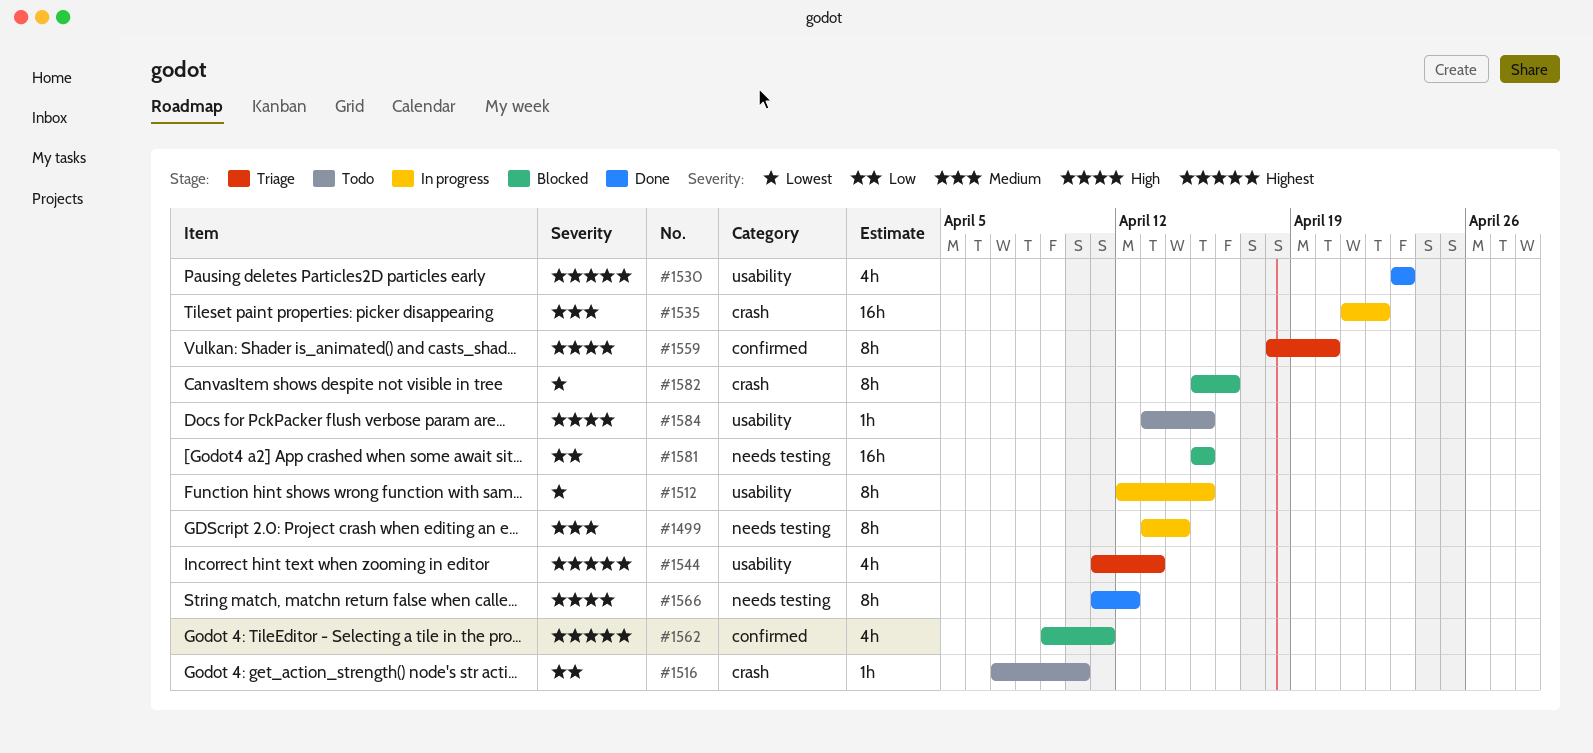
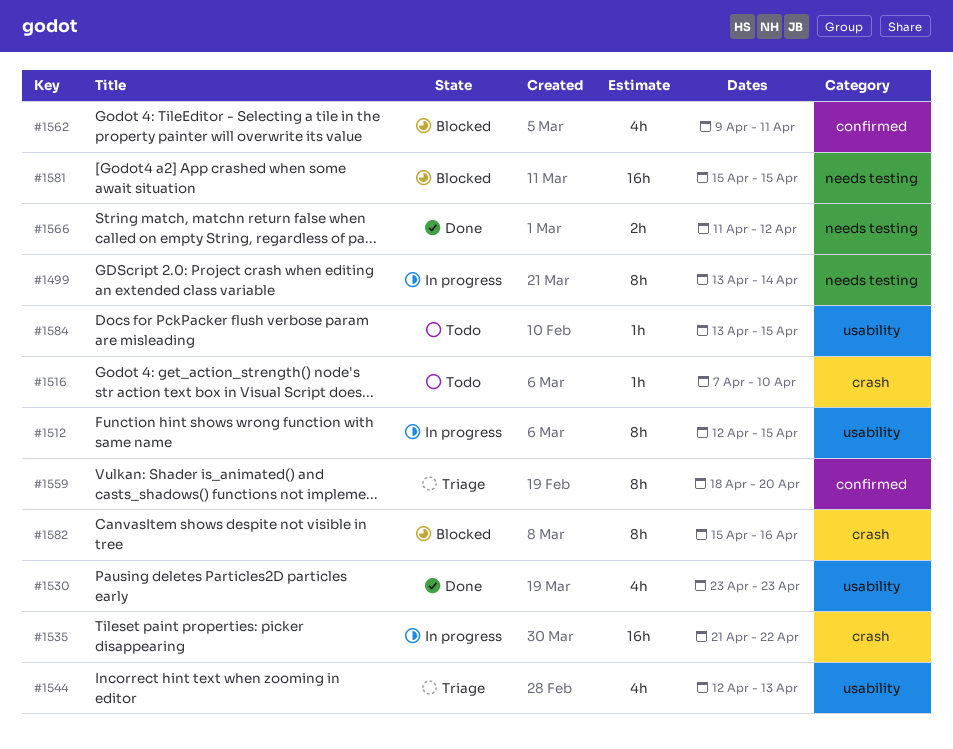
#1544, start: Apr 11 -> Apr 12
#1566, estimate: 8h -> 2h

